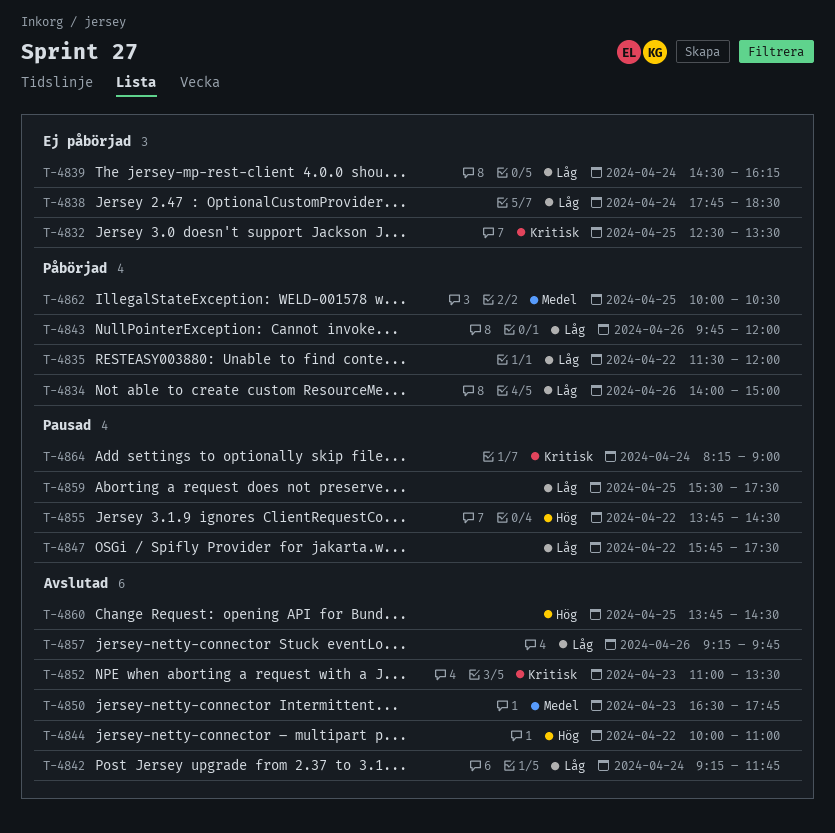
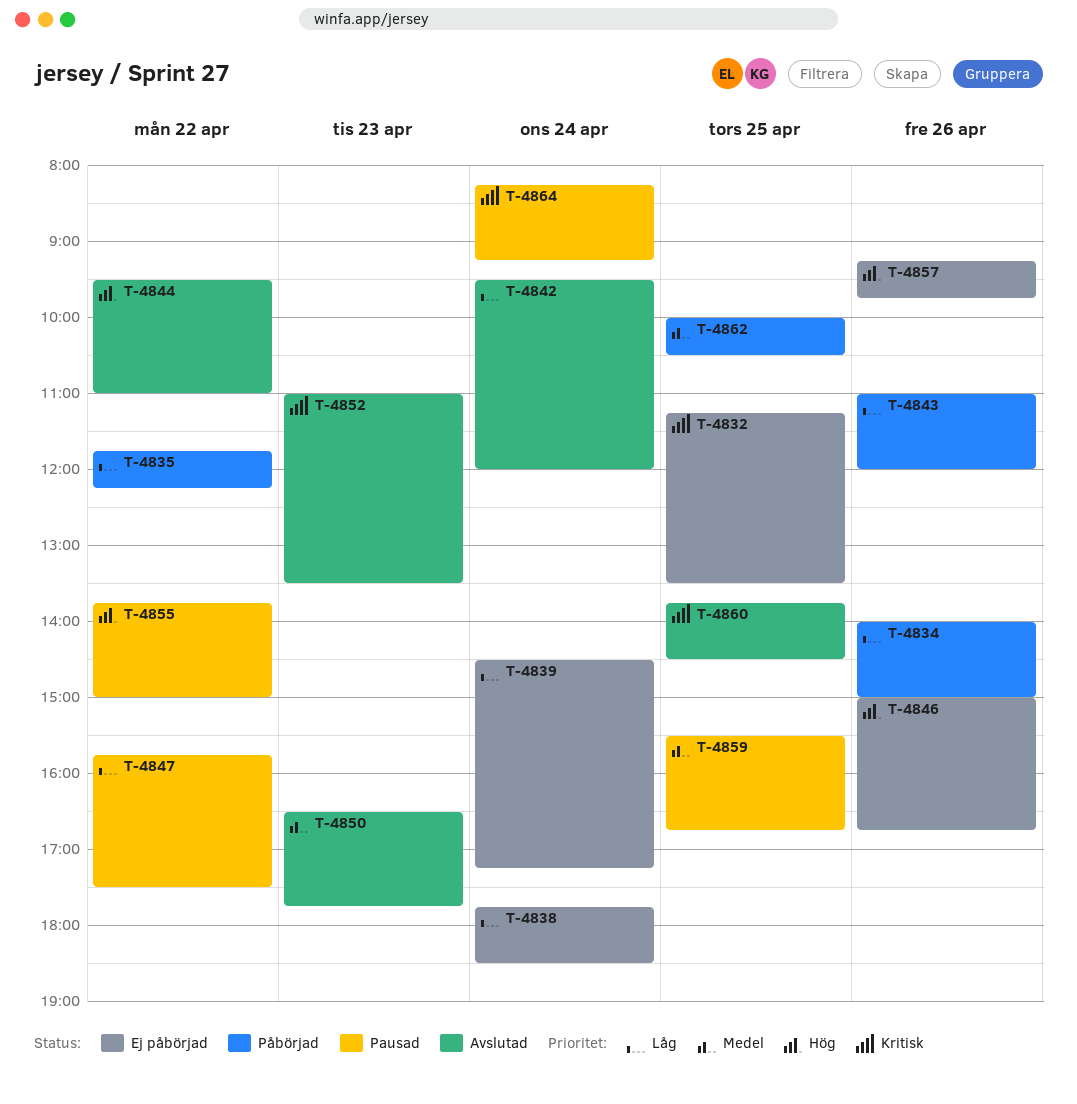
T-4832, begins: 12:30 -> 11:15
T-4835, begins: 11:30 -> 11:45
T-4835, ends: 12:00 -> 12:15
T-4839, ends: 16:15 -> 17:15
T-4842, begins: 09:15 -> 09:30
T-4842, ends: 11:45 -> 12:00
T-4843, begins: 09:45 -> 11:00
T-4844, begins: 10:00 -> 09:30
T-4846: none -> present
T-4855, ends: 14:30 -> 15:00
T-4857, status: Avslutad -> Ej påbörjad
T-4857, priority: Låg -> Hög
T-4859, priority: Låg -> Medel
T-4859, ends: 17:30 -> 16:45
T-4860, priority: Hög -> Kritisk
T-4864, ends: 09:00 -> 09:15

